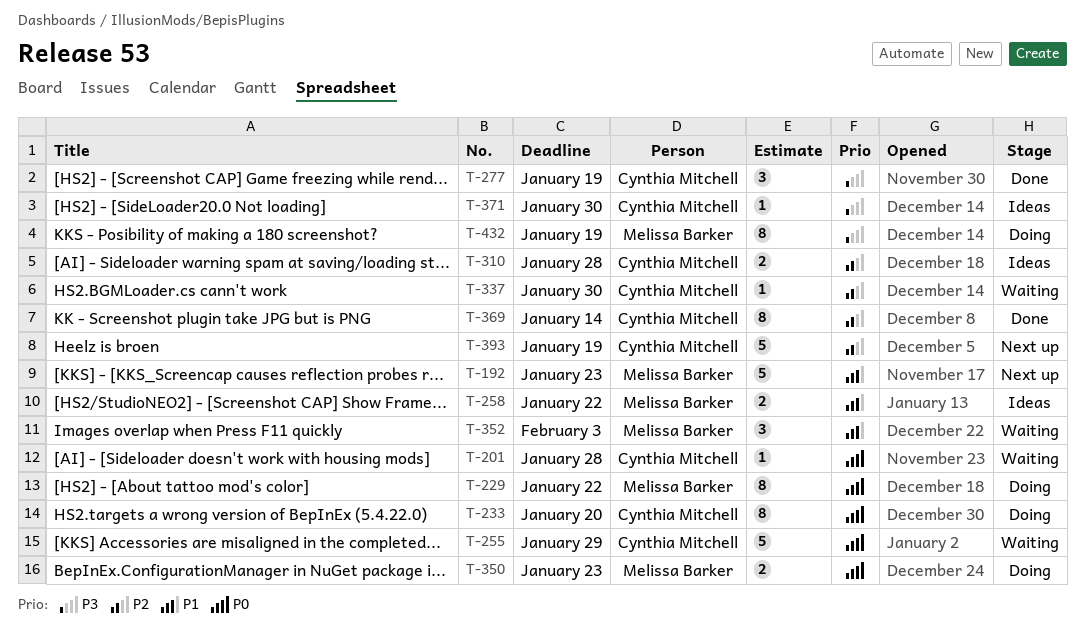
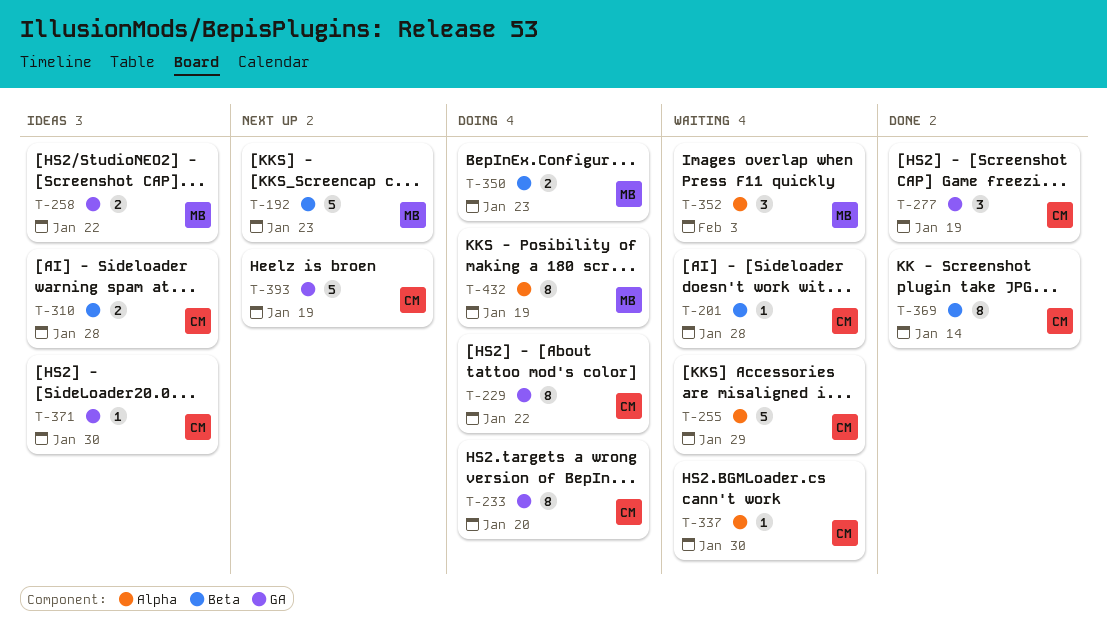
T-229, owner: Melissa Barker -> Cynthia Mitchell

